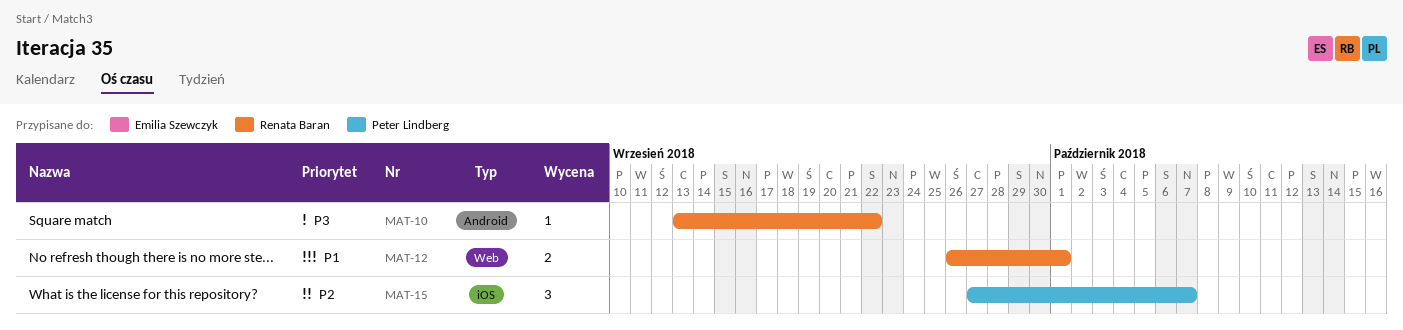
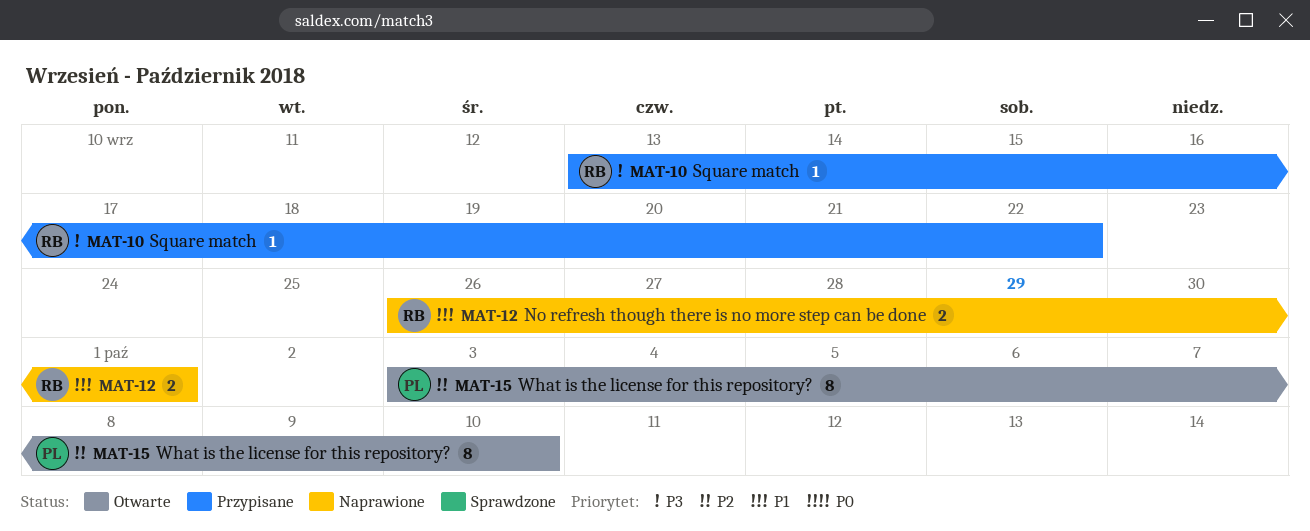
MAT-15, estimate: 3 -> 8
MAT-15, start: Sep 27 -> Oct 3
MAT-15, due: Oct 7 -> Oct 10

